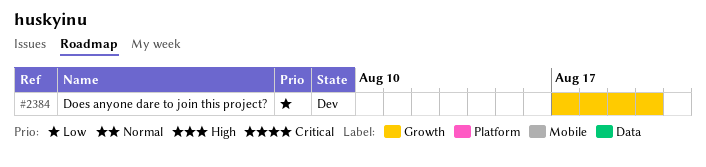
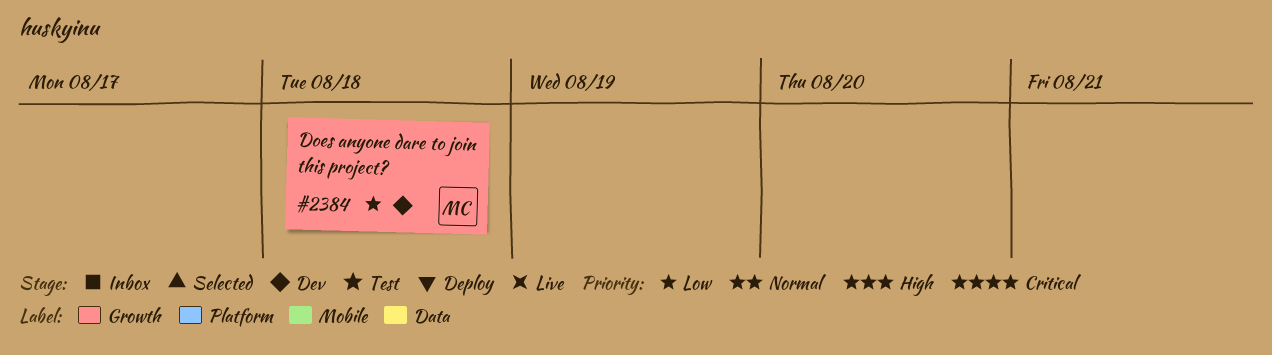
#2384, due: Aug 20 -> Aug 18

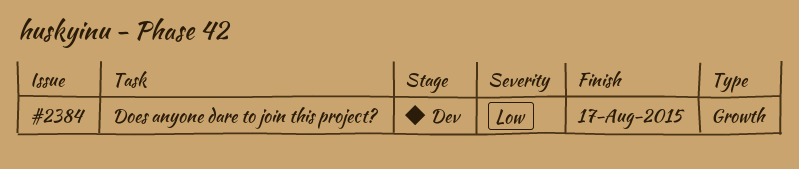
#2384, due: Aug 18 -> Aug 17

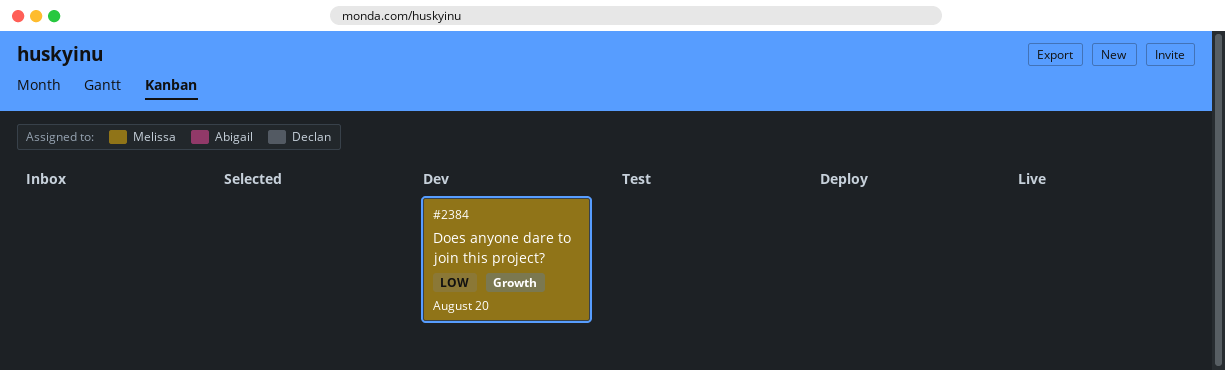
#2384, due: Aug 17 -> Aug 20

